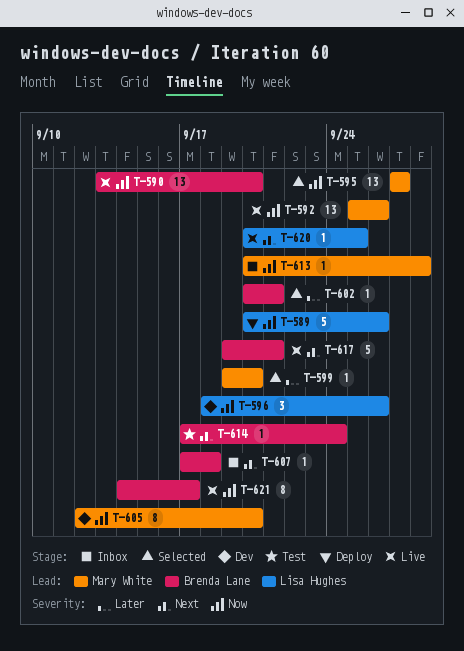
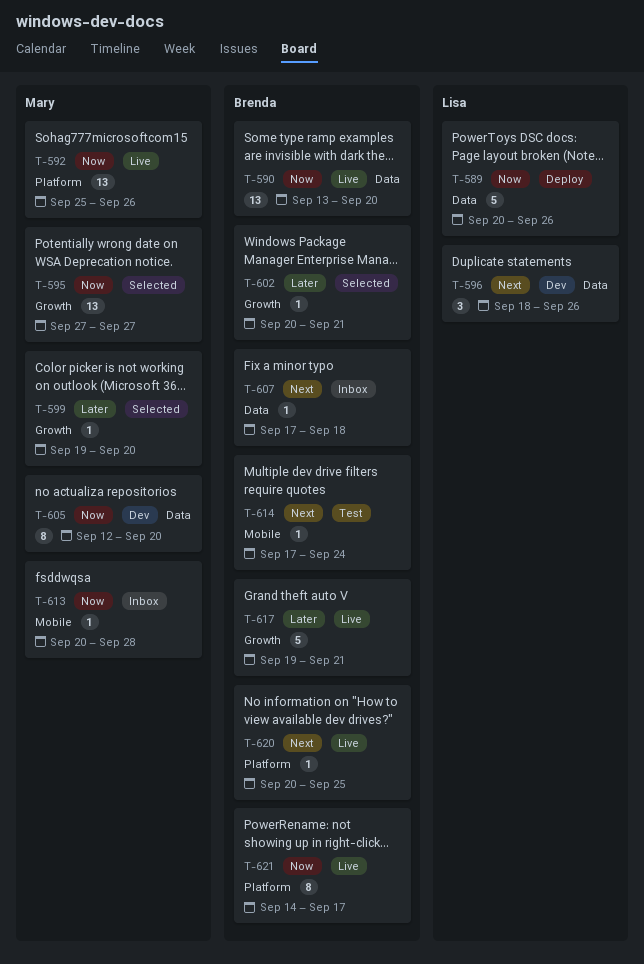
T-596, priority: Now -> Next
T-617, priority: Next -> Later
T-620, owner: Lisa Hughes -> Brenda Lane

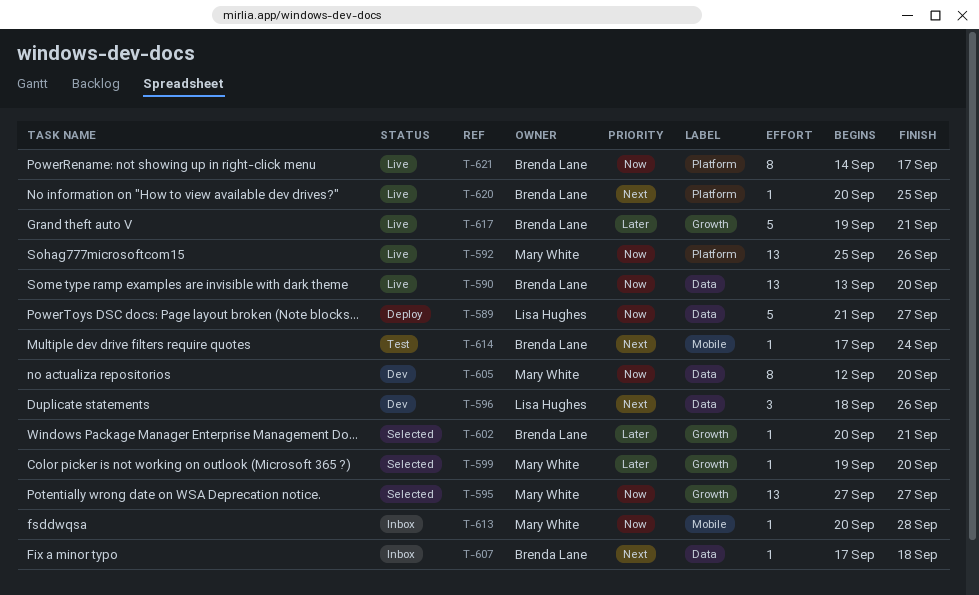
T-589, start: Sep 20 -> Sep 21
T-589, due: Sep 26 -> Sep 27

